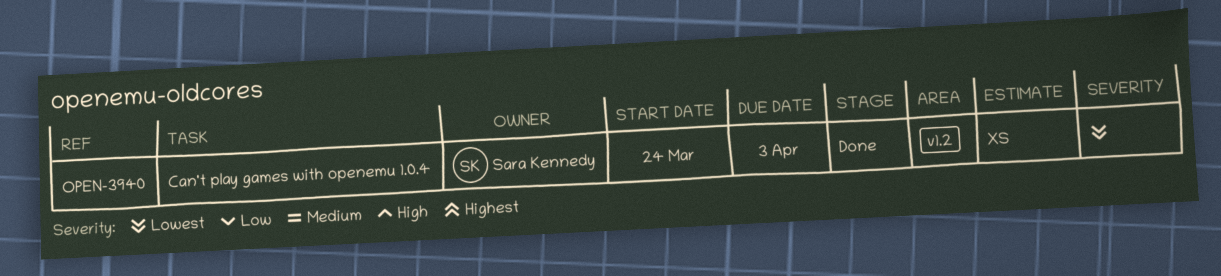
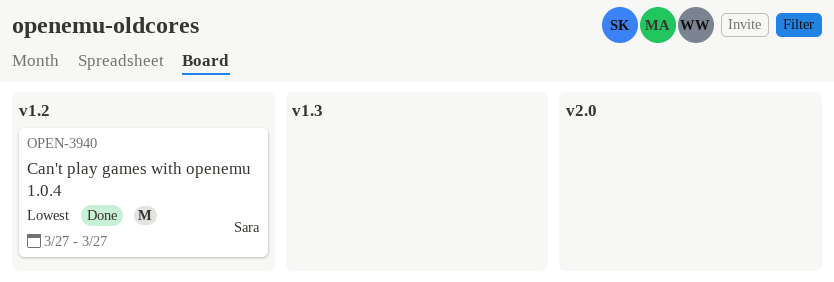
OPEN-3940, estimate: XS -> M
OPEN-3940, start: Mar 24 -> Mar 27
OPEN-3940, due: Apr 3 -> Mar 27

